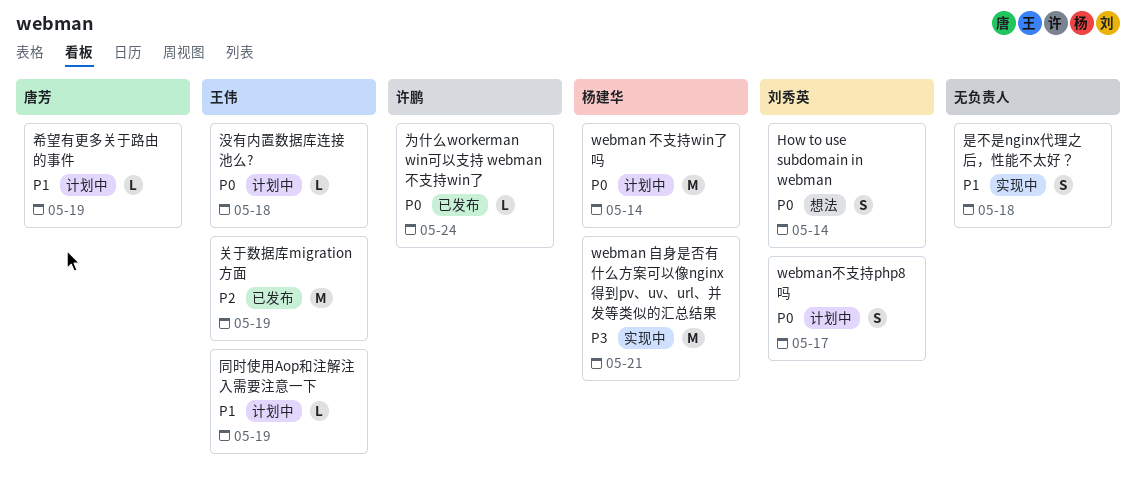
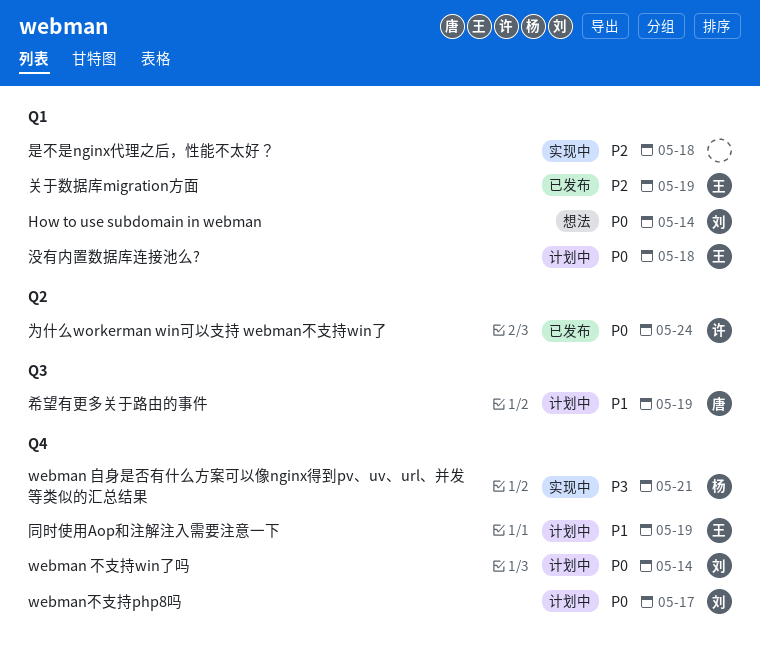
webman 不支持win了吗, owner: 杨建华 -> 刘秀英
是不是nginx代理之后，性能不太好？, priority: P1 -> P2

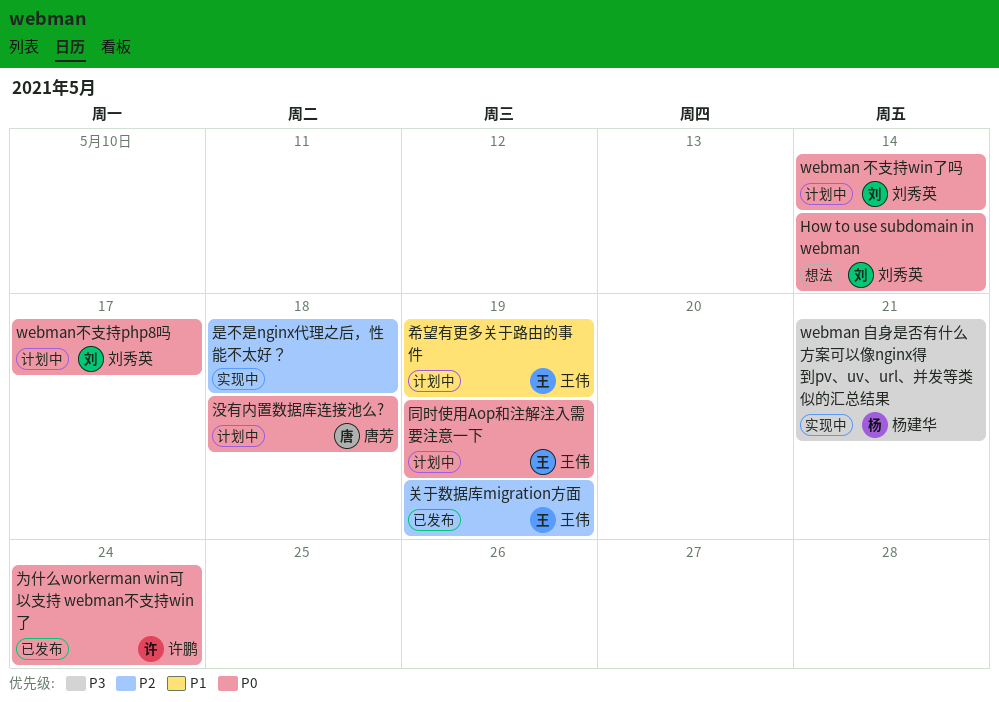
同时使用Aop和注解注入需要注意一下, priority: P1 -> P0
希望有更多关于路由的事件, owner: 唐芳 -> 王伟
没有内置数据库连接池么?, owner: 王伟 -> 唐芳

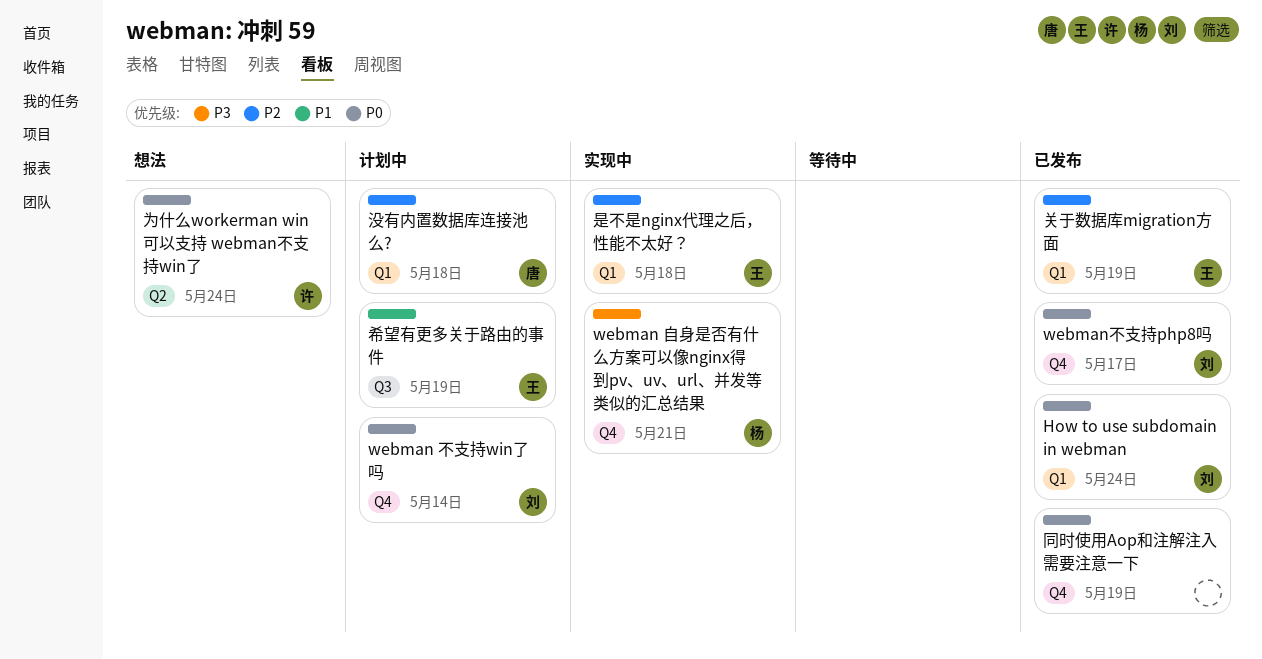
How to use subdomain in webman, status: 想法 -> 已发布
How to use subdomain in webman, due: May 14 -> May 24
webman不支持php8吗, status: 计划中 -> 已发布
为什么workerman win可以支持 webman不支持win了, status: 已发布 -> 想法
同时使用Aop和注解注入需要注意一下, status: 计划中 -> 已发布
同时使用Aop和注解注入需要注意一下, owner: 王伟 -> none
是不是nginx代理之后，性能不太好？, owner: none -> 王伟
没有内置数据库连接池么?, priority: P0 -> P2

